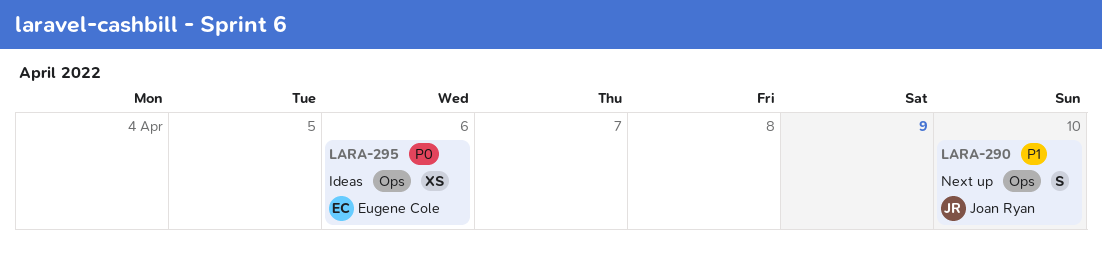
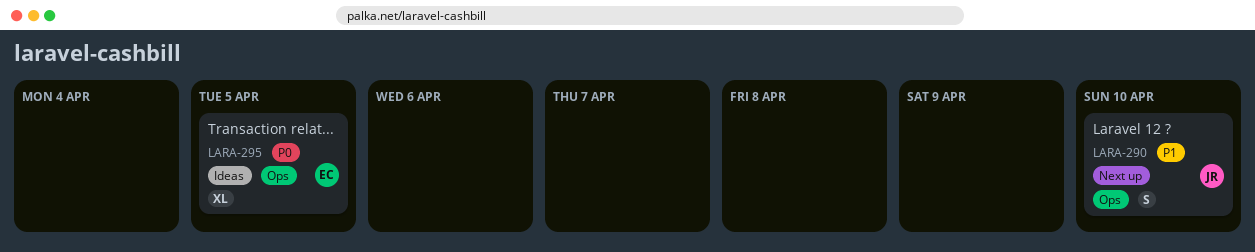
LARA-295, estimate: XS -> XL
LARA-295, due: Apr 6 -> Apr 5

